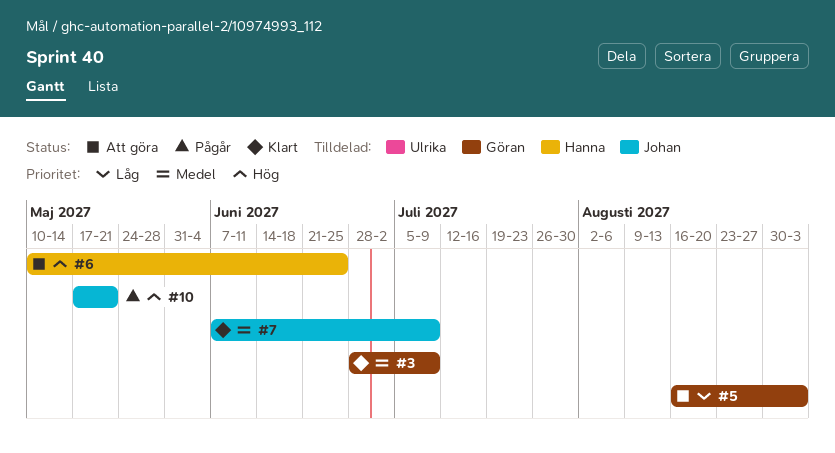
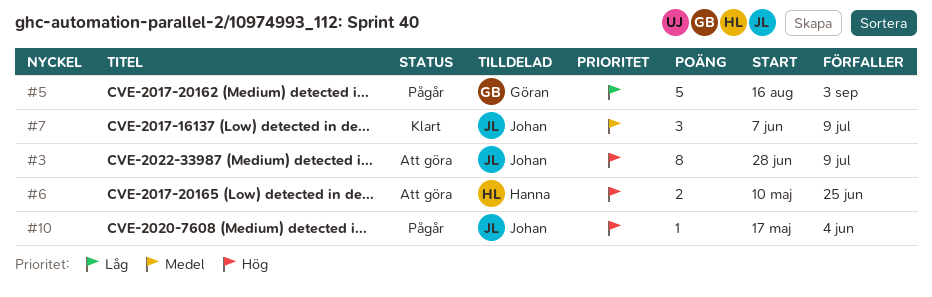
#3, status: Klart -> Att göra
#3, owner: Göran -> Johan
#3, priority: Medel -> Hög
#5, status: Att göra -> Pågår
#10, due: May 21 -> Jun 4

